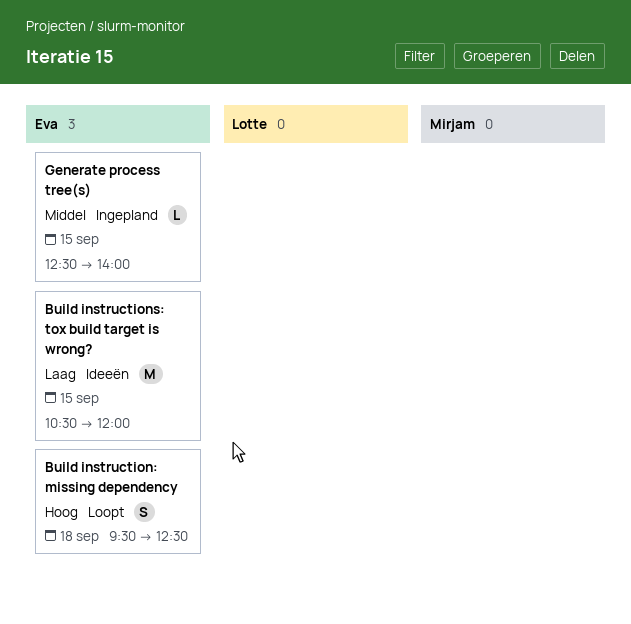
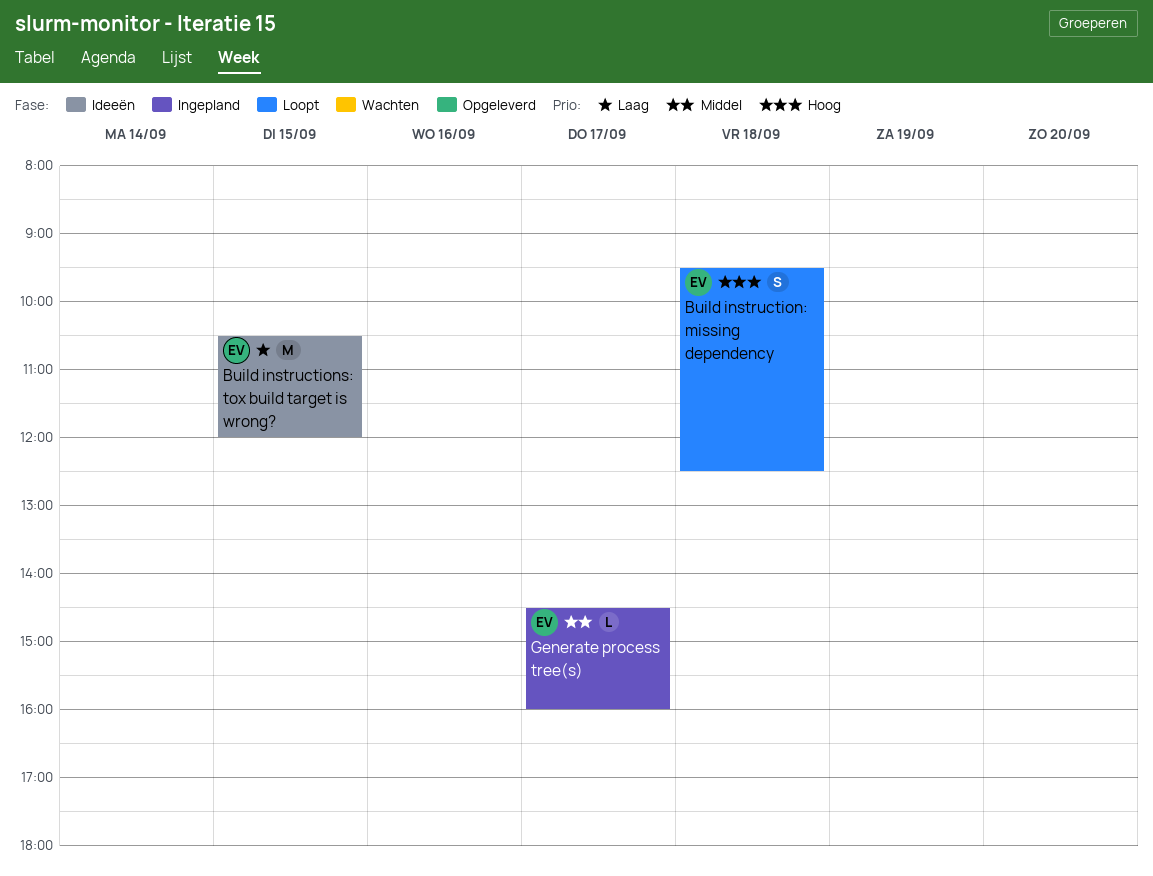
Generate process tree(s), day: Sep 15 -> Sep 17
Generate process tree(s), begins: 12:30 -> 14:30
Generate process tree(s), ends: 14:00 -> 16:00

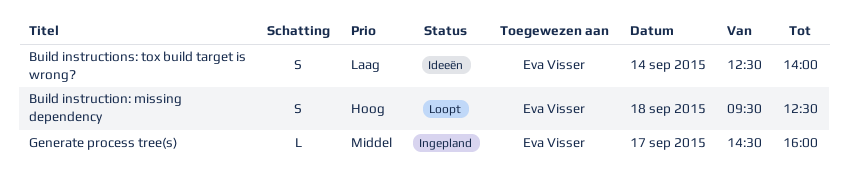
Build instructions: tox build target is wrong?, estimate: M -> S
Build instructions: tox build target is wrong?, day: Sep 15 -> Sep 14
Build instructions: tox build target is wrong?, begins: 10:30 -> 12:30
Build instructions: tox build target is wrong?, ends: 12:00 -> 14:00

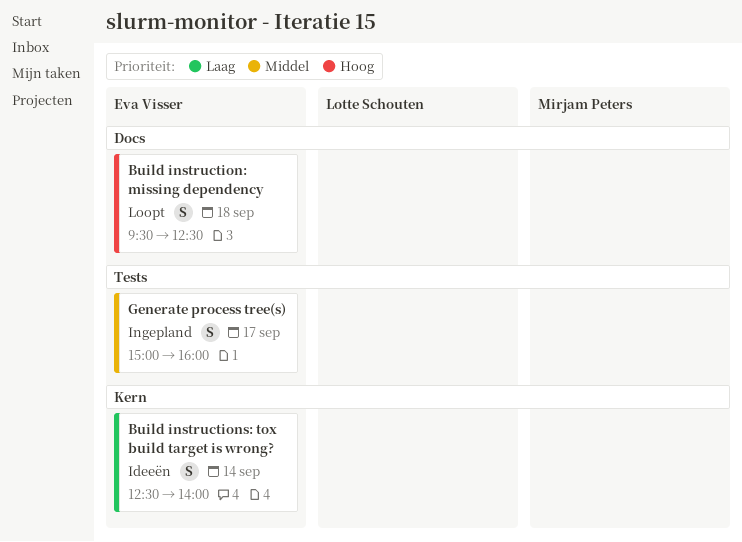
Generate process tree(s), estimate: L -> S
Generate process tree(s), begins: 14:30 -> 15:00

